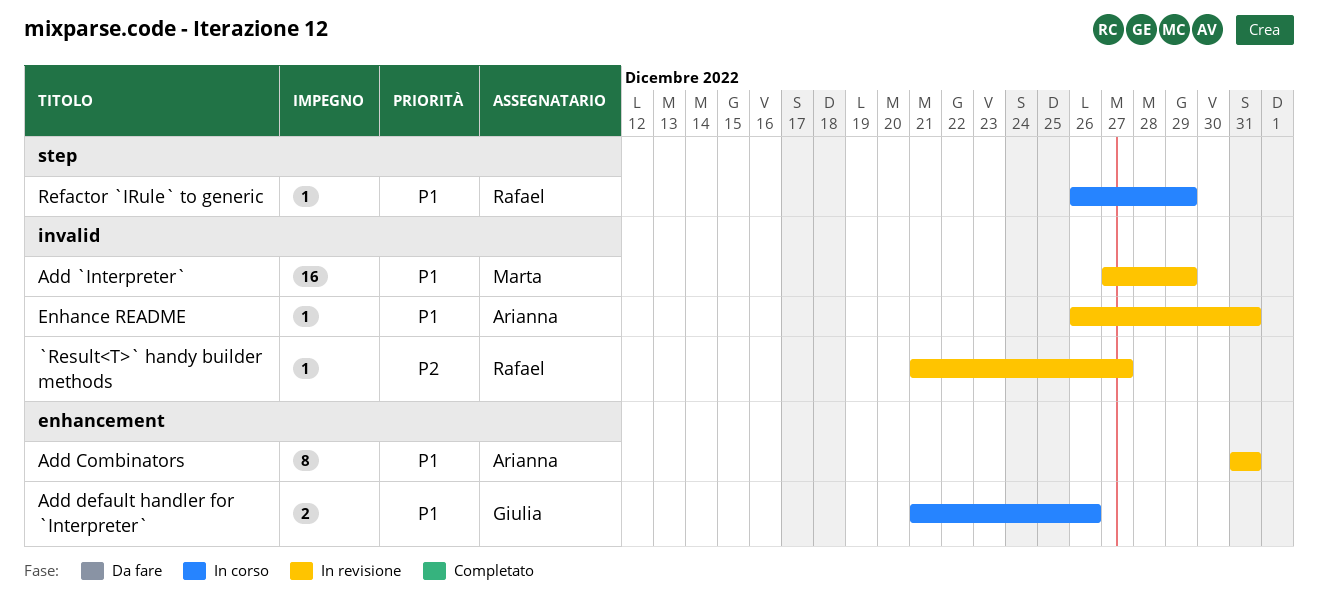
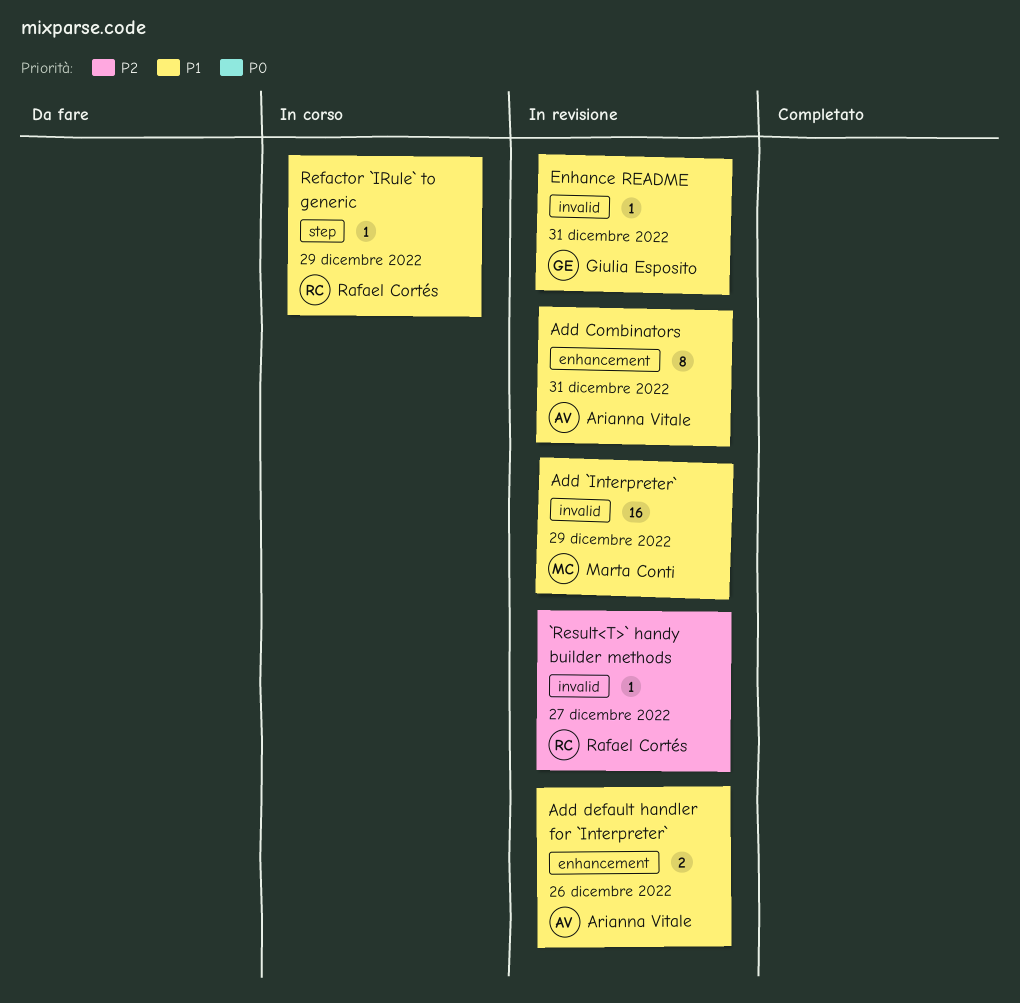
Add default handler for `Interpreter`, status: In corso -> In revisione
Add default handler for `Interpreter`, owner: Giulia Esposito -> Arianna Vitale
Enhance README, owner: Arianna Vitale -> Giulia Esposito

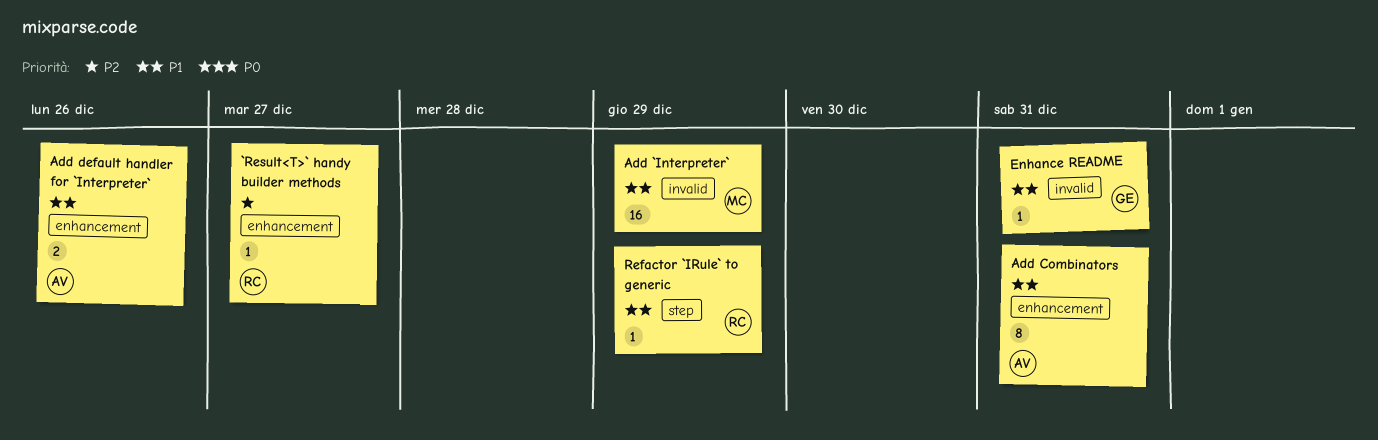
`Result<T>` handy builder methods, label: invalid -> enhancement

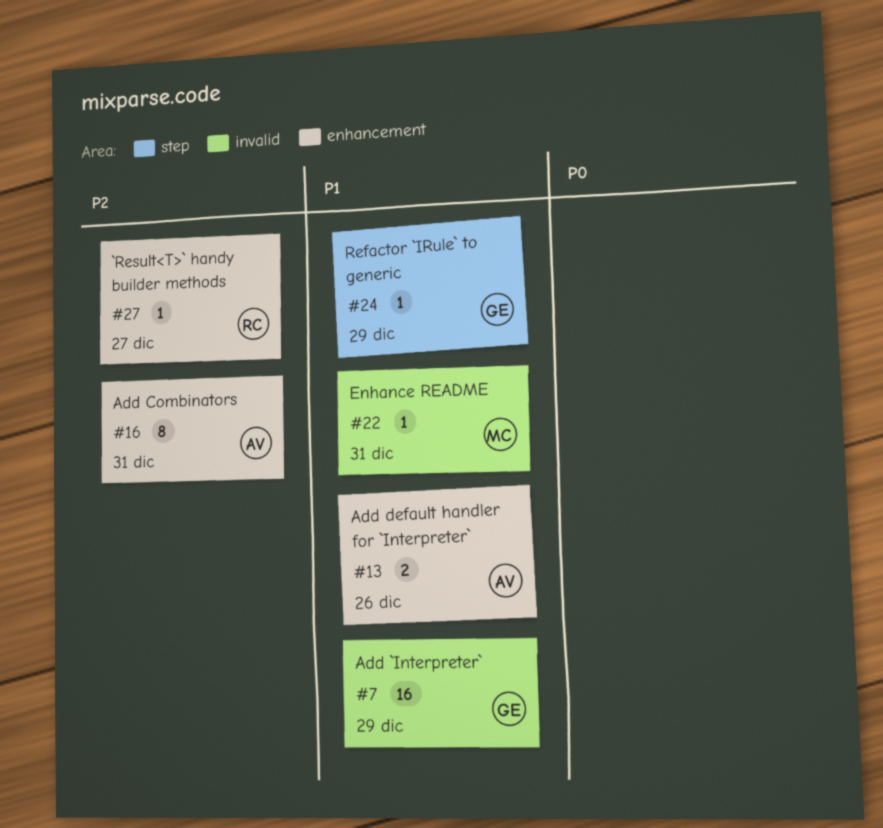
Add `Interpreter`, owner: MC -> GE
Add Combinators, priority: P1 -> P2
Enhance README, owner: GE -> MC
Refactor `IRule` to generic, owner: RC -> GE

